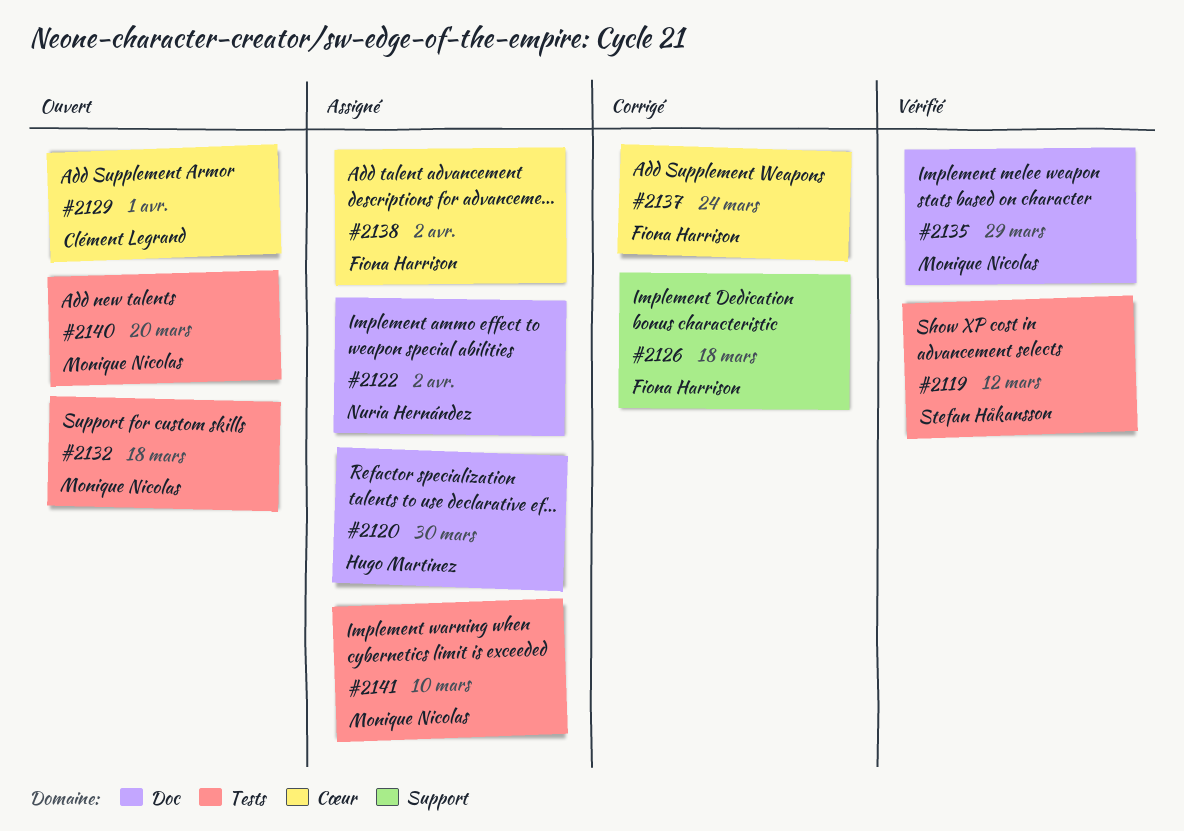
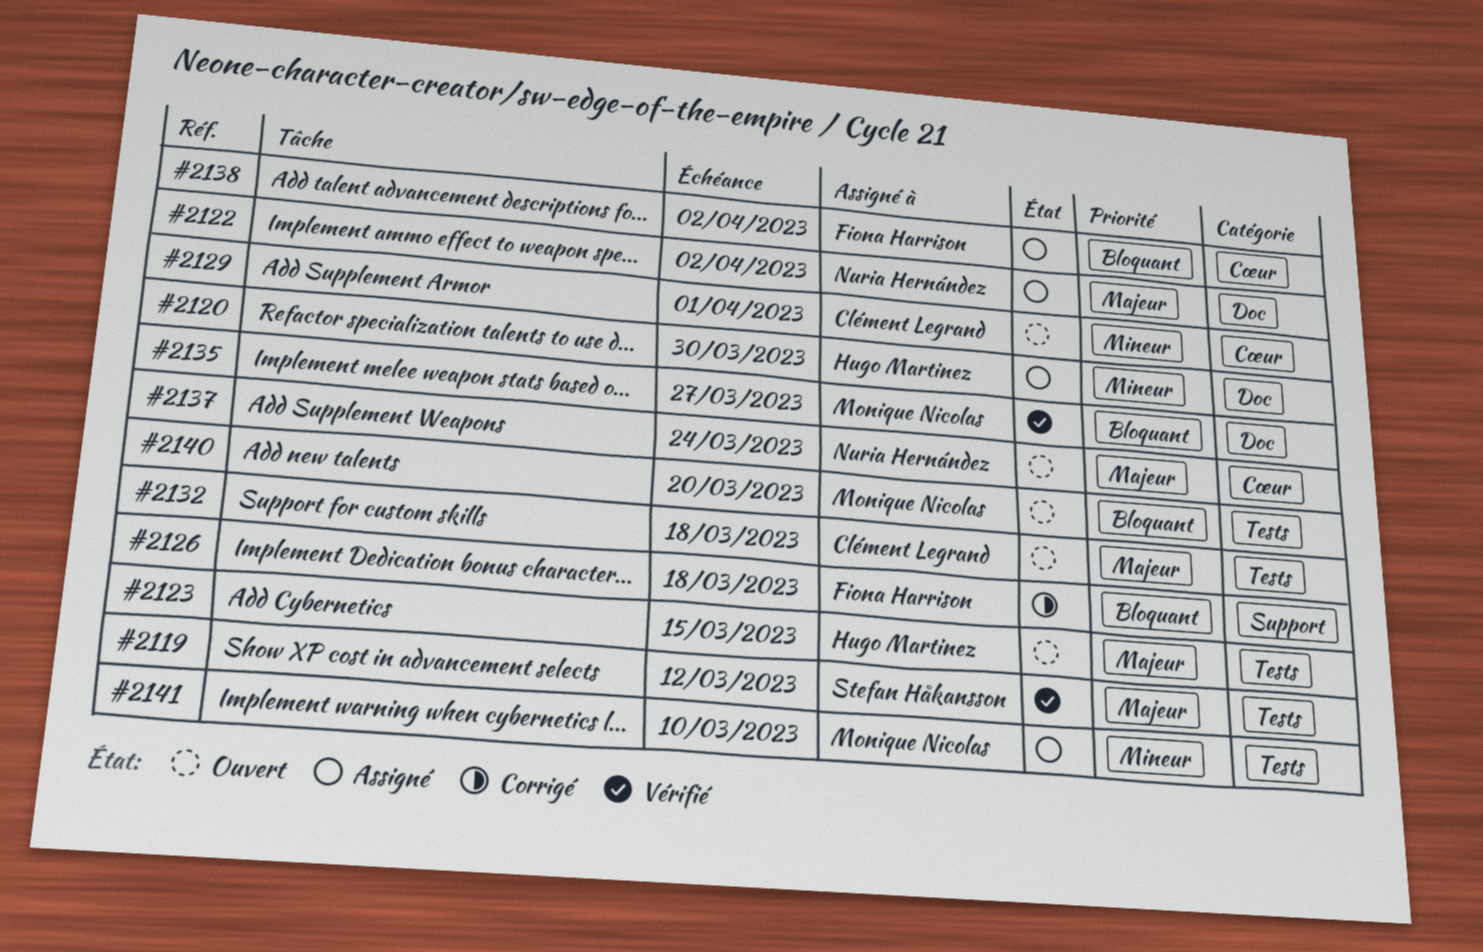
#2123: none -> present
#2132, owner: Monique Nicolas -> Clément Legrand
#2135, due: Mar 29 -> Mar 27
#2137, status: Corrigé -> Ouvert
#2137, owner: Fiona Harrison -> Nuria Hernández

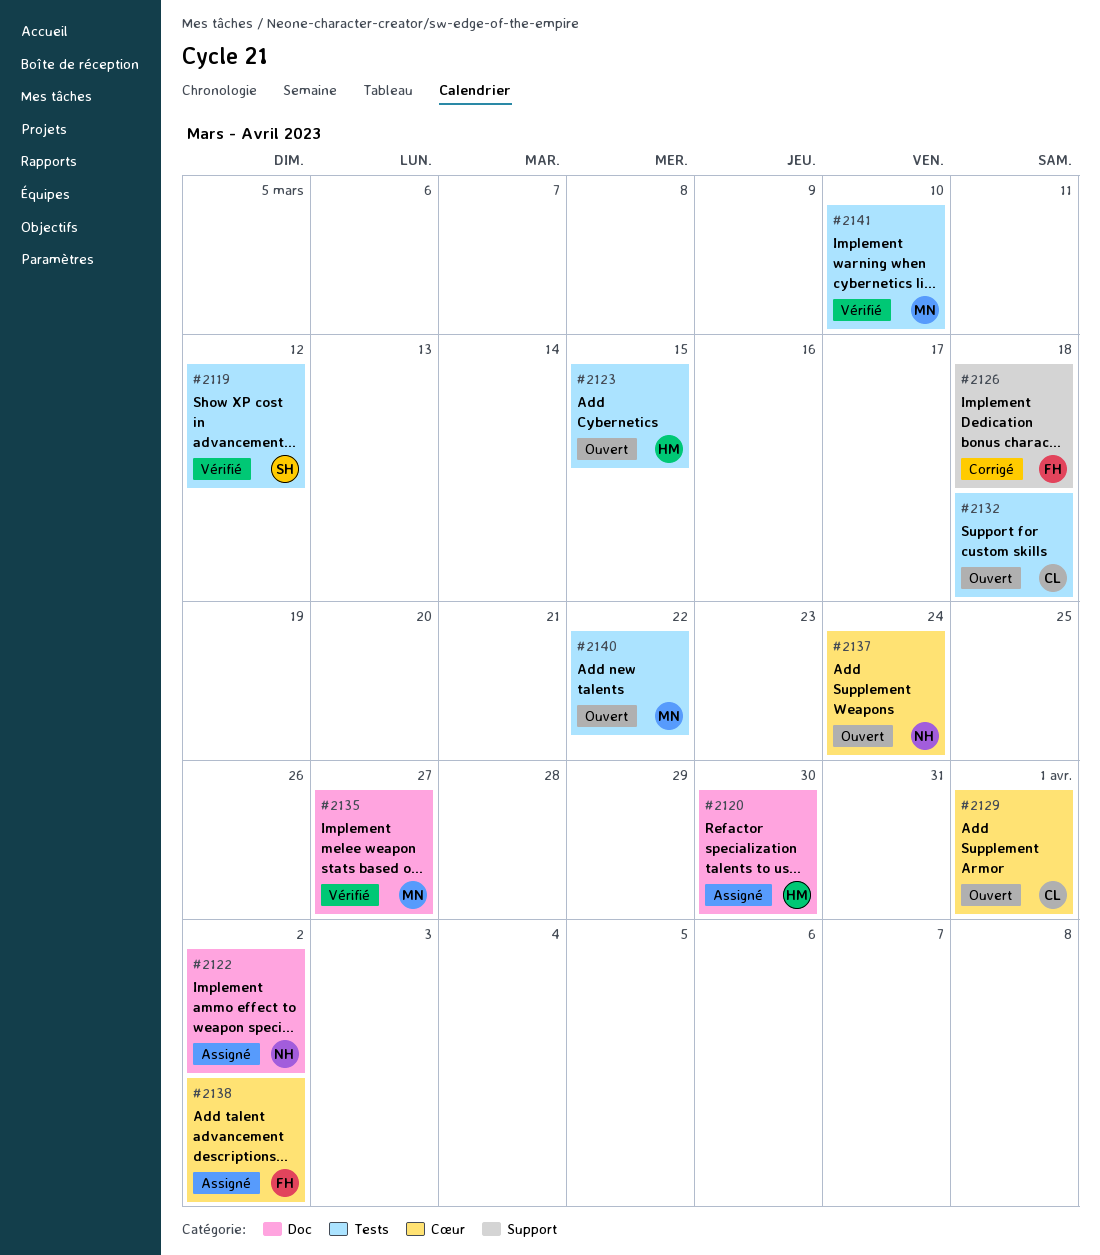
#2140, due: Mar 20 -> Mar 22
#2141, status: Assigné -> Vérifié

